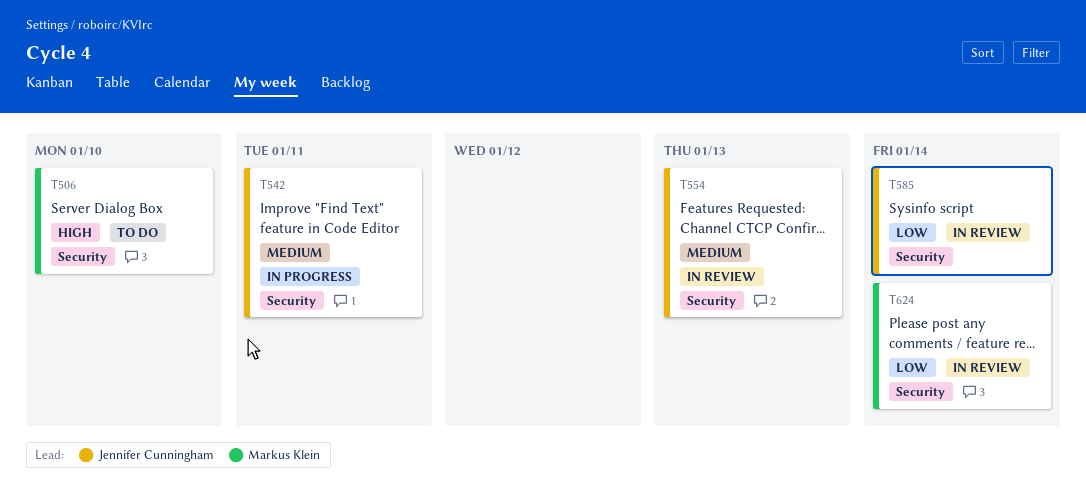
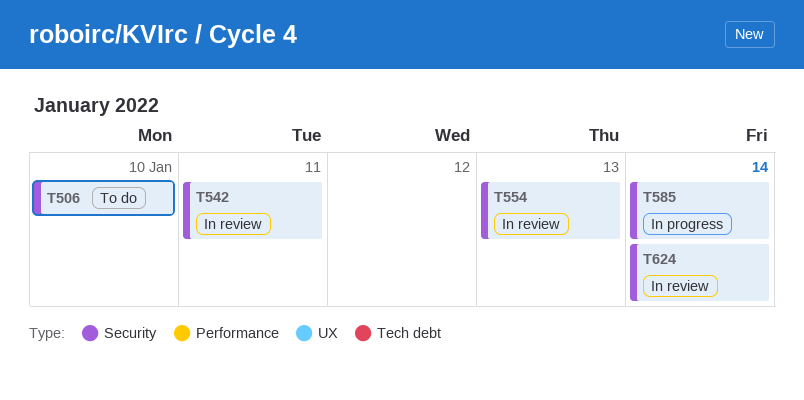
T542, status: In progress -> In review
T585, status: In review -> In progress

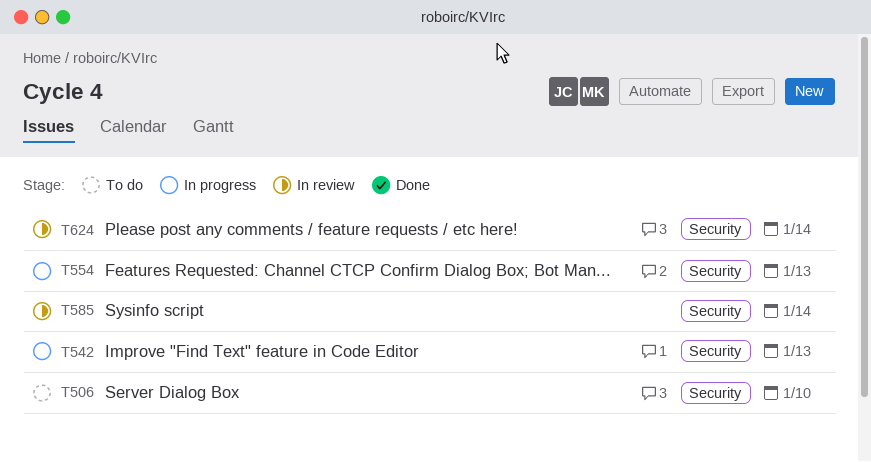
T542, status: In review -> In progress
T542, due: Jan 11 -> Jan 13
T554, status: In review -> In progress
T585, status: In progress -> In review

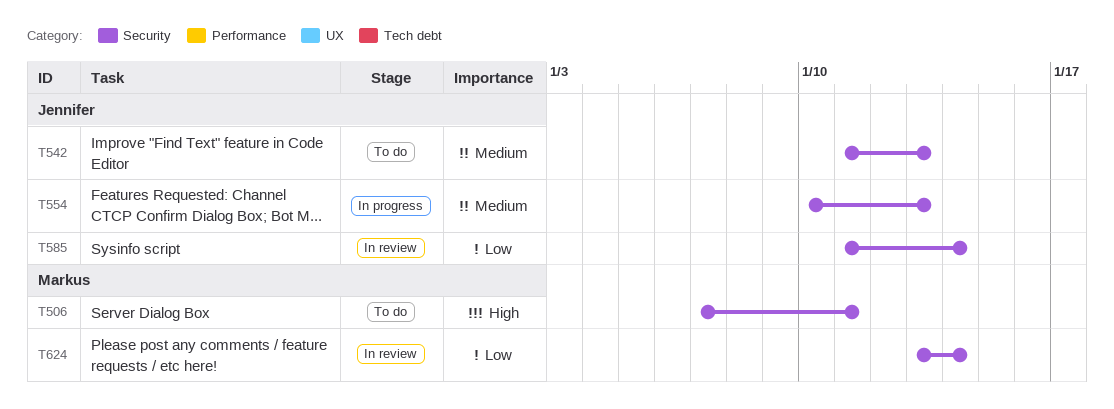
T506, due: Jan 10 -> Jan 11
T542, status: In progress -> To do

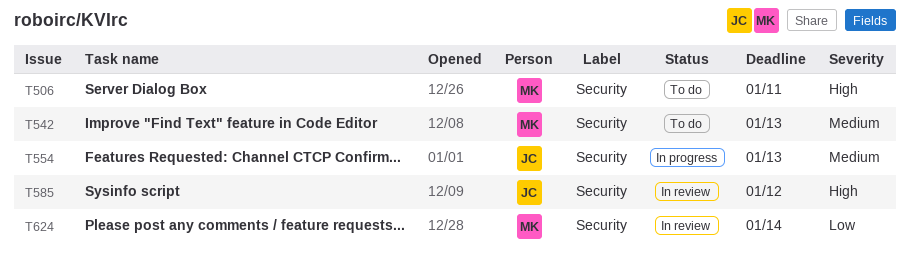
T542, owner: Jennifer -> Markus
T585, priority: Low -> High
T585, due: Jan 14 -> Jan 12

